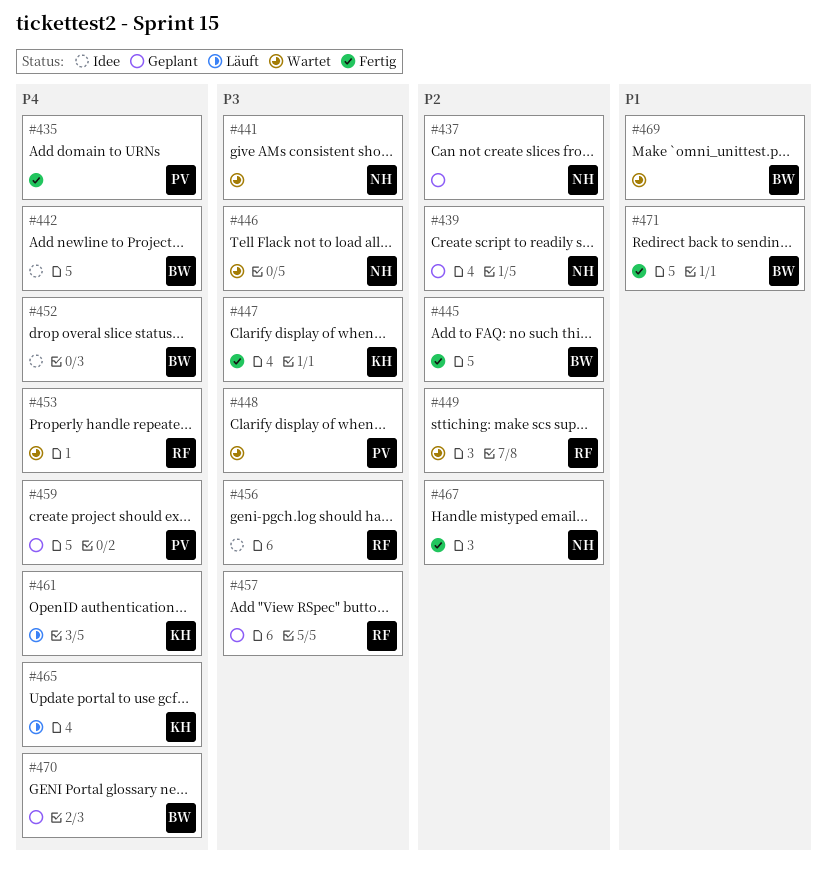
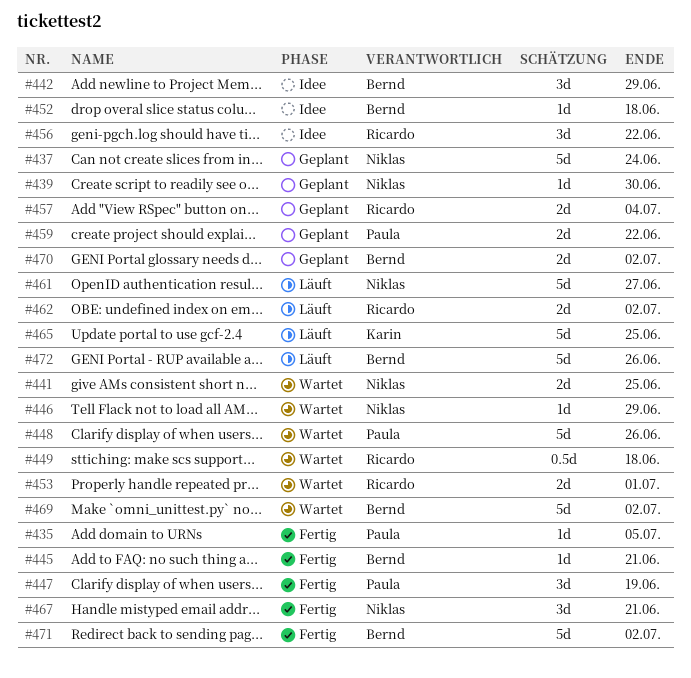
#447, owner: Karin -> Paula
#461, owner: Karin -> Niklas
#462: none -> present
#472: none -> present

